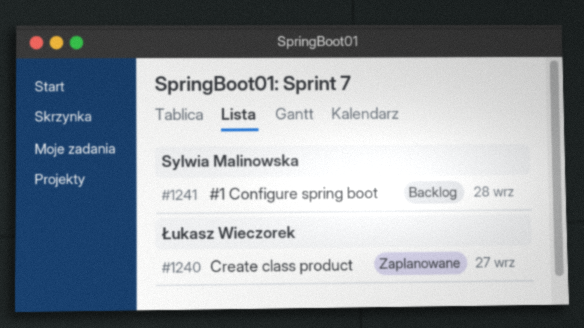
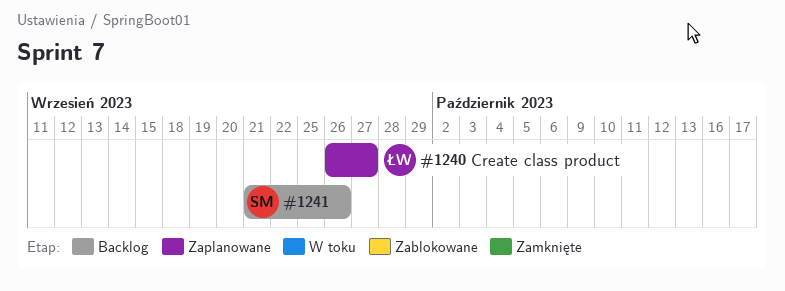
#1241, due: Sep 28 -> Sep 26

